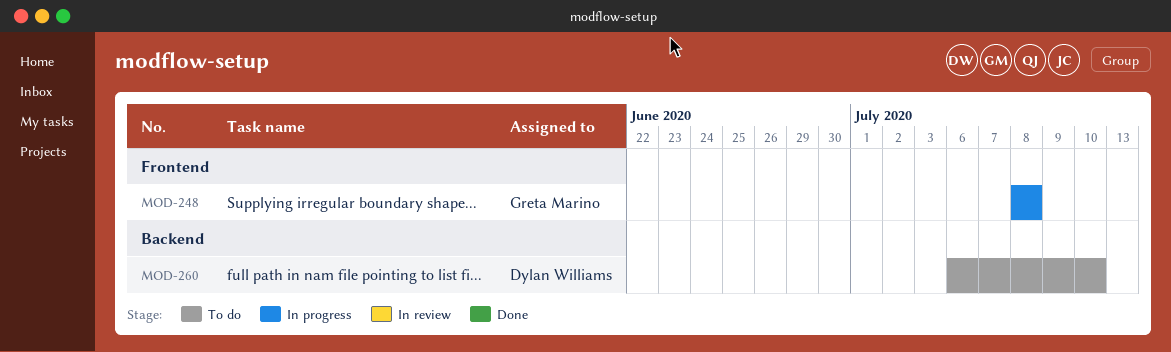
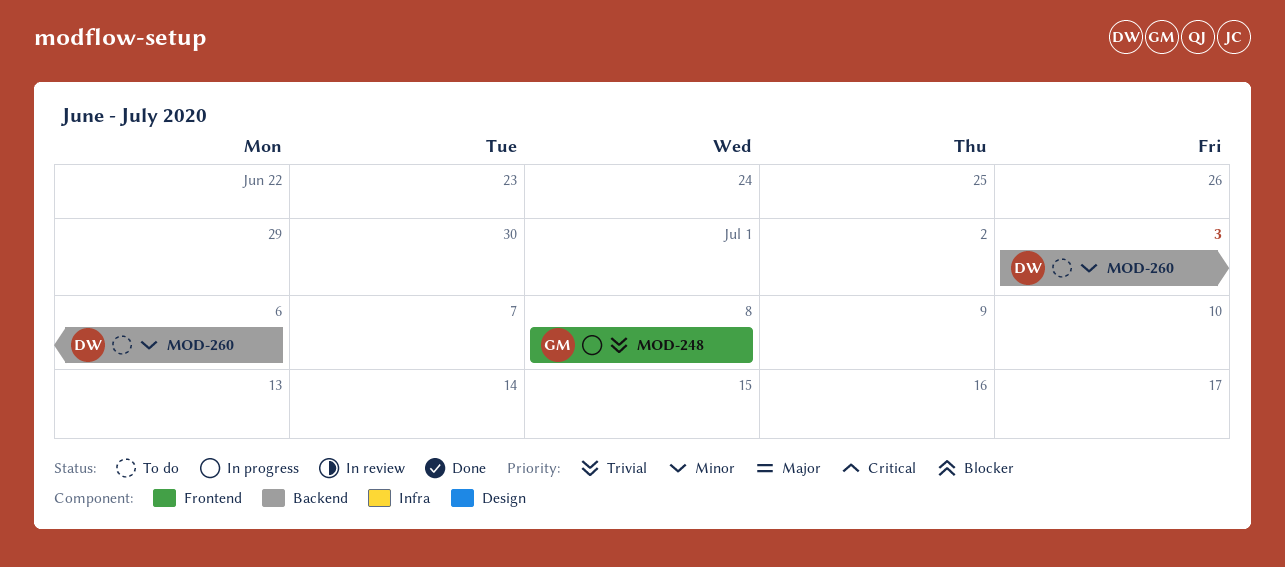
MOD-260, start: Jul 6 -> Jul 3
MOD-260, due: Jul 10 -> Jul 6

